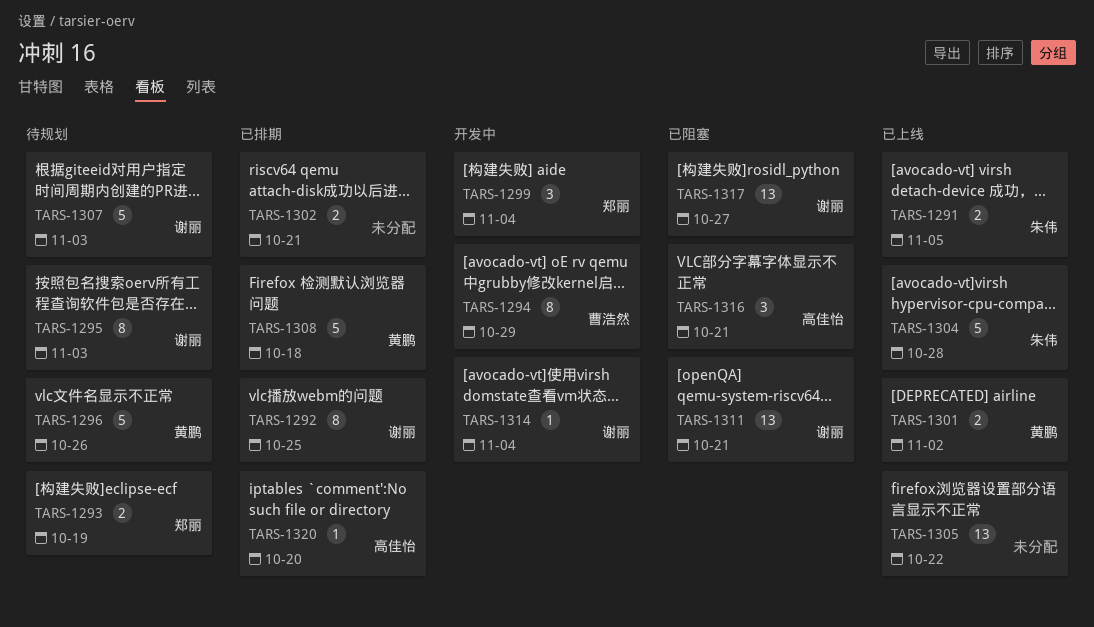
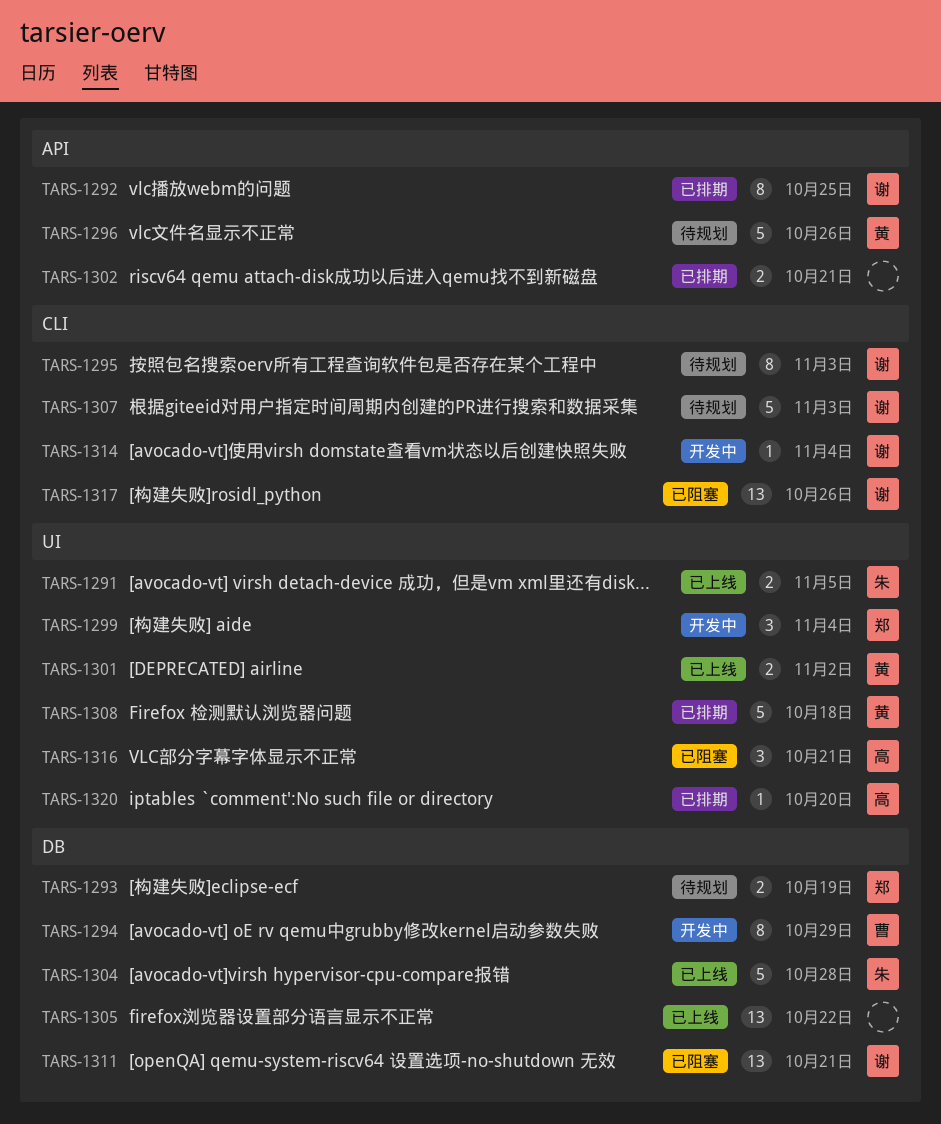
TARS-1317, due: Oct 27 -> Oct 26

